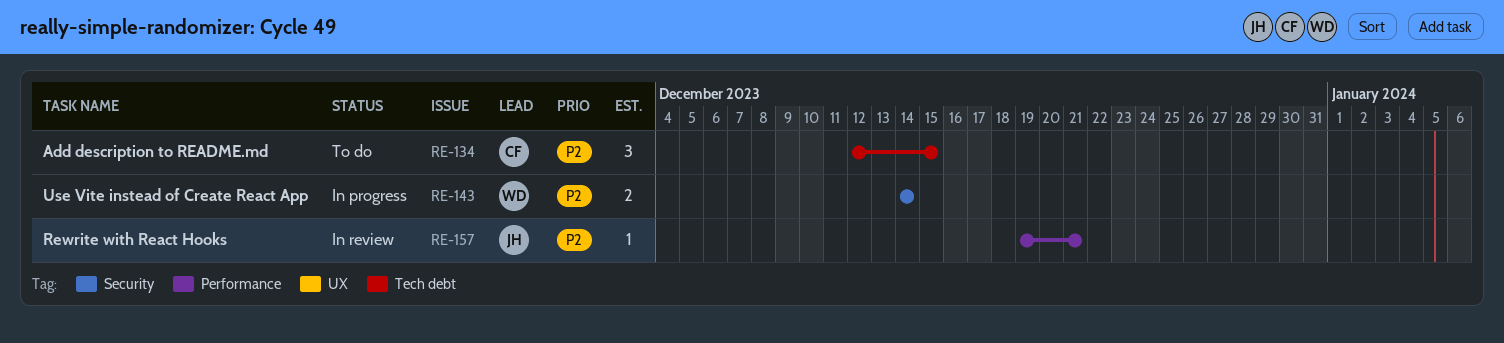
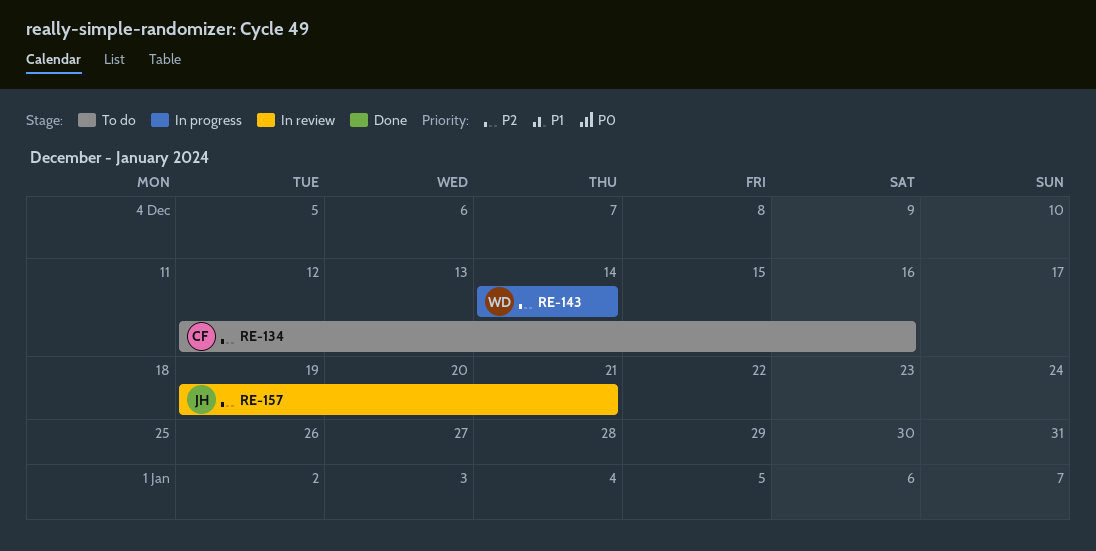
RE-134, due: Dec 15 -> Dec 16

